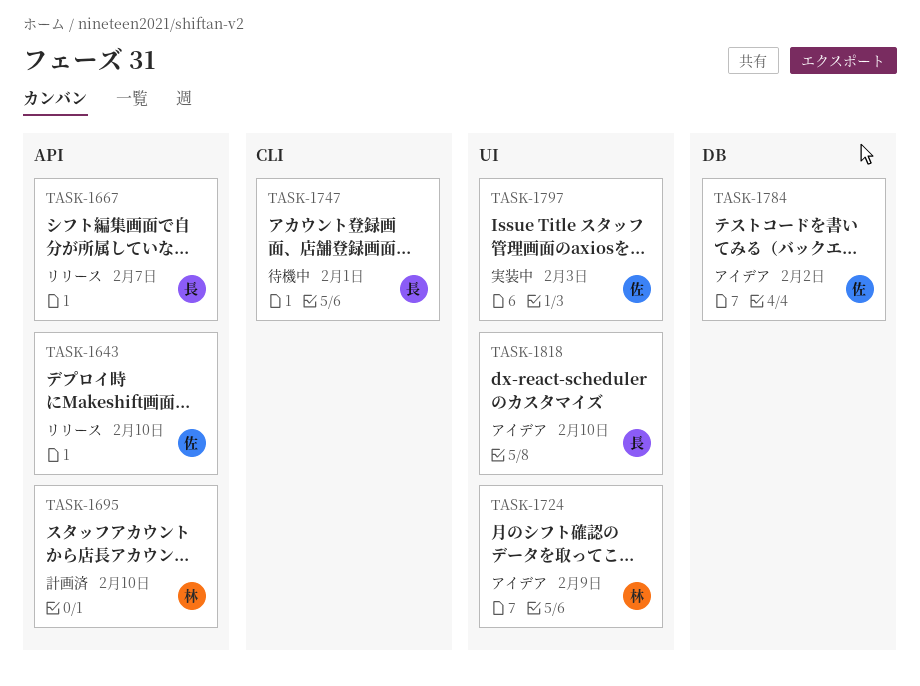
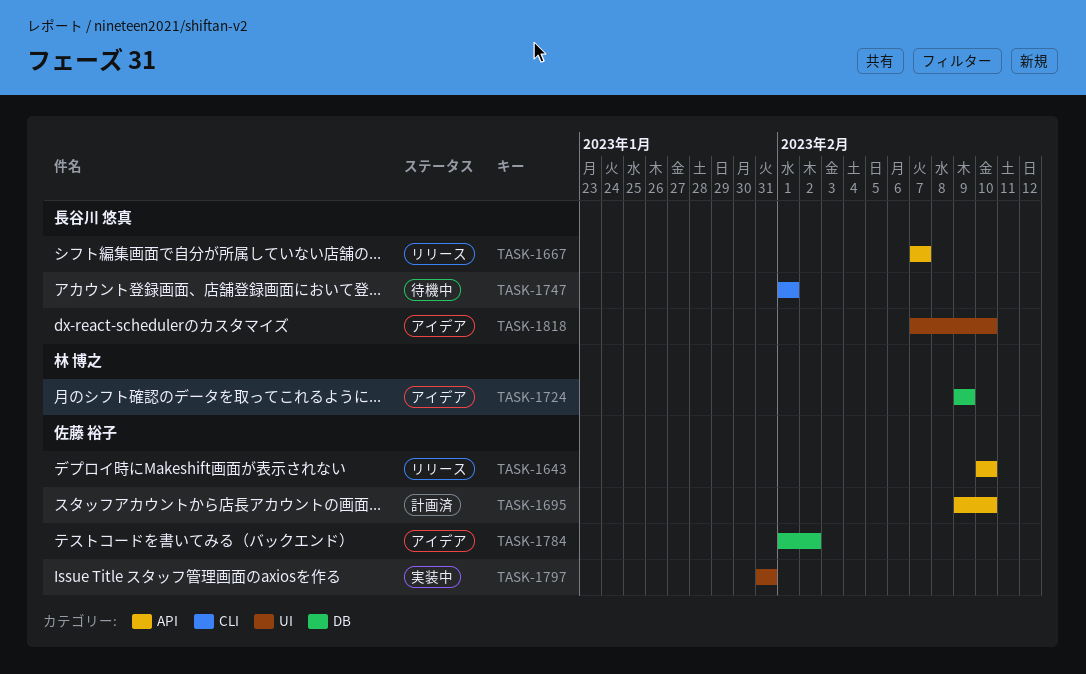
TASK-1695, owner: 林 博之 -> 佐藤 裕子
TASK-1724, label: UI -> DB
TASK-1797, due: Feb 3 -> Jan 31

